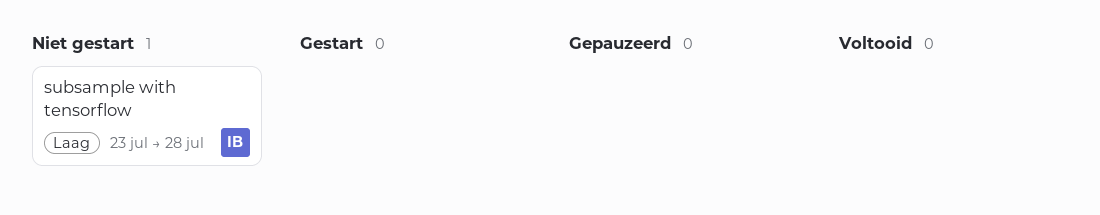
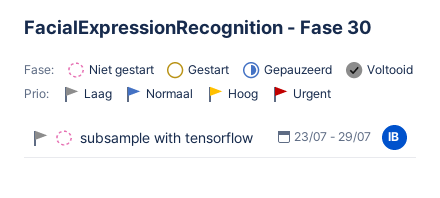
subsample with tensorflow, due: Jul 28 -> Jul 29

